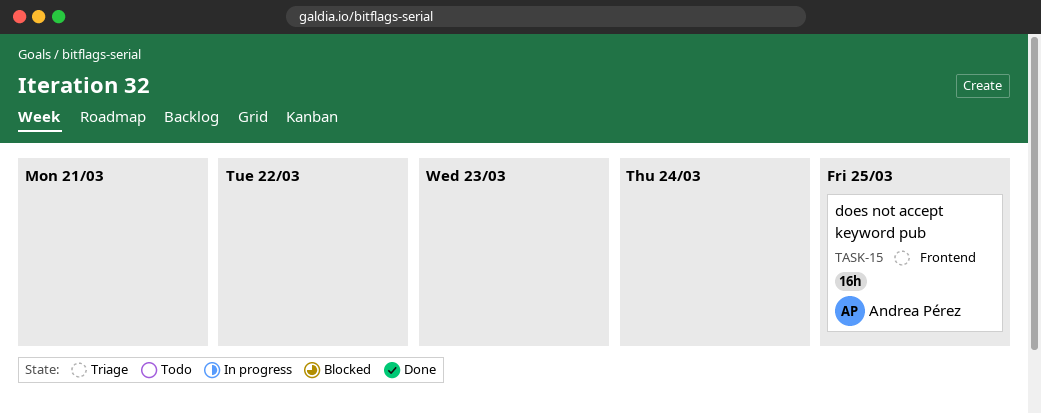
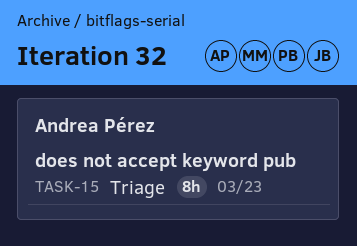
TASK-15, estimate: 16h -> 8h
TASK-15, due: Mar 25 -> Mar 23

